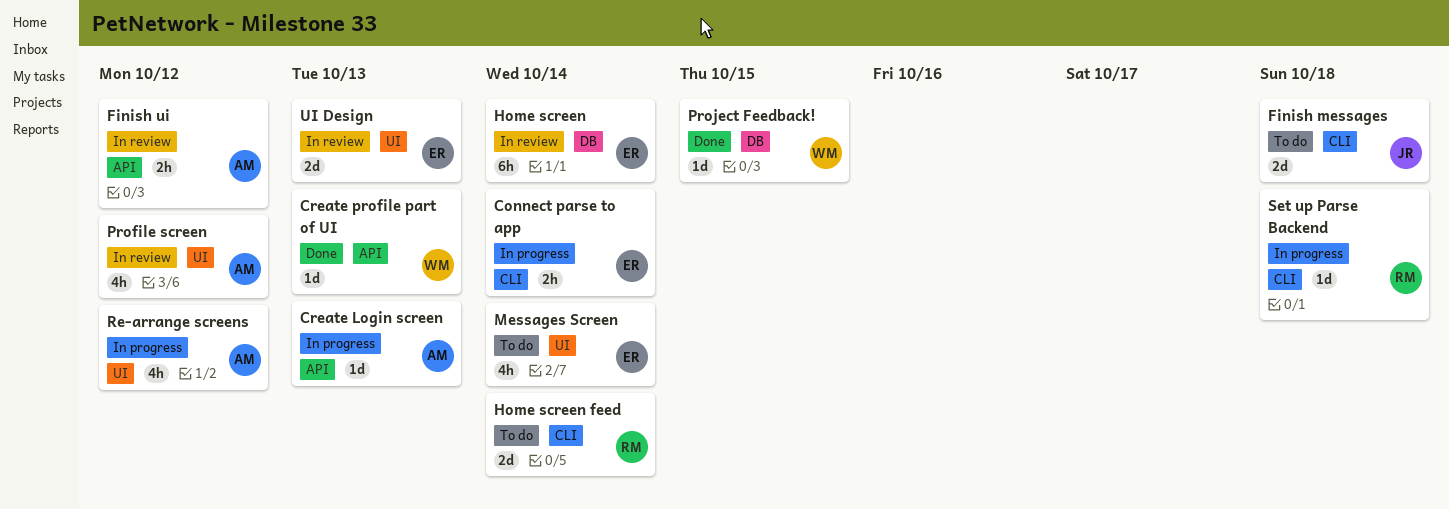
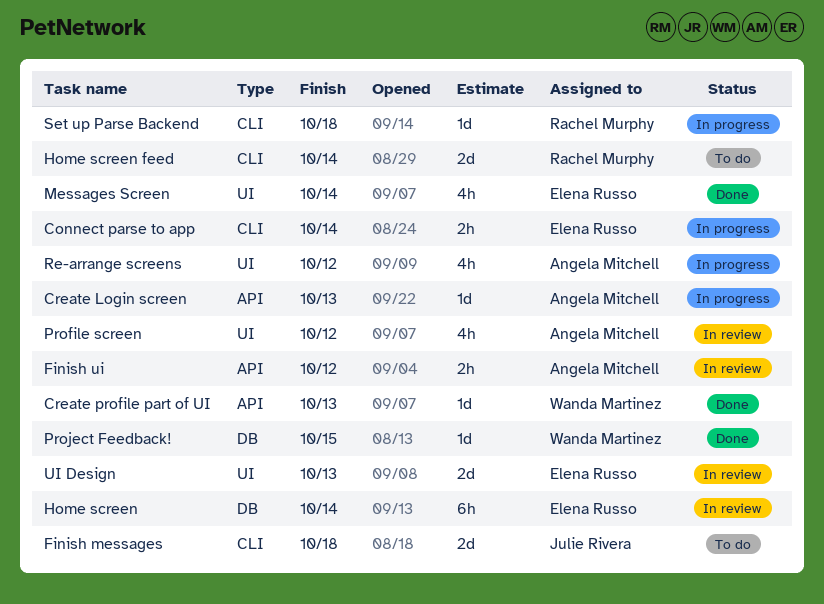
Messages Screen, status: To do -> Done

